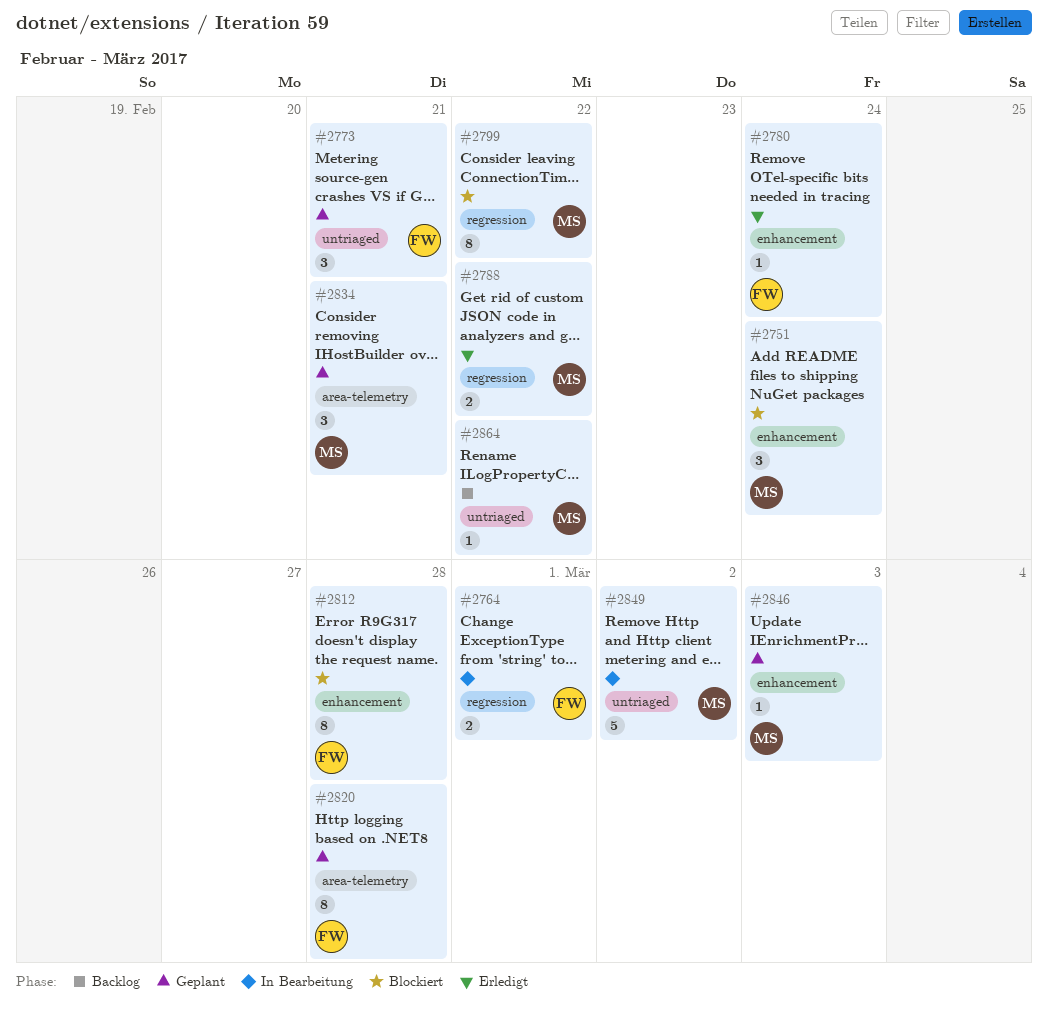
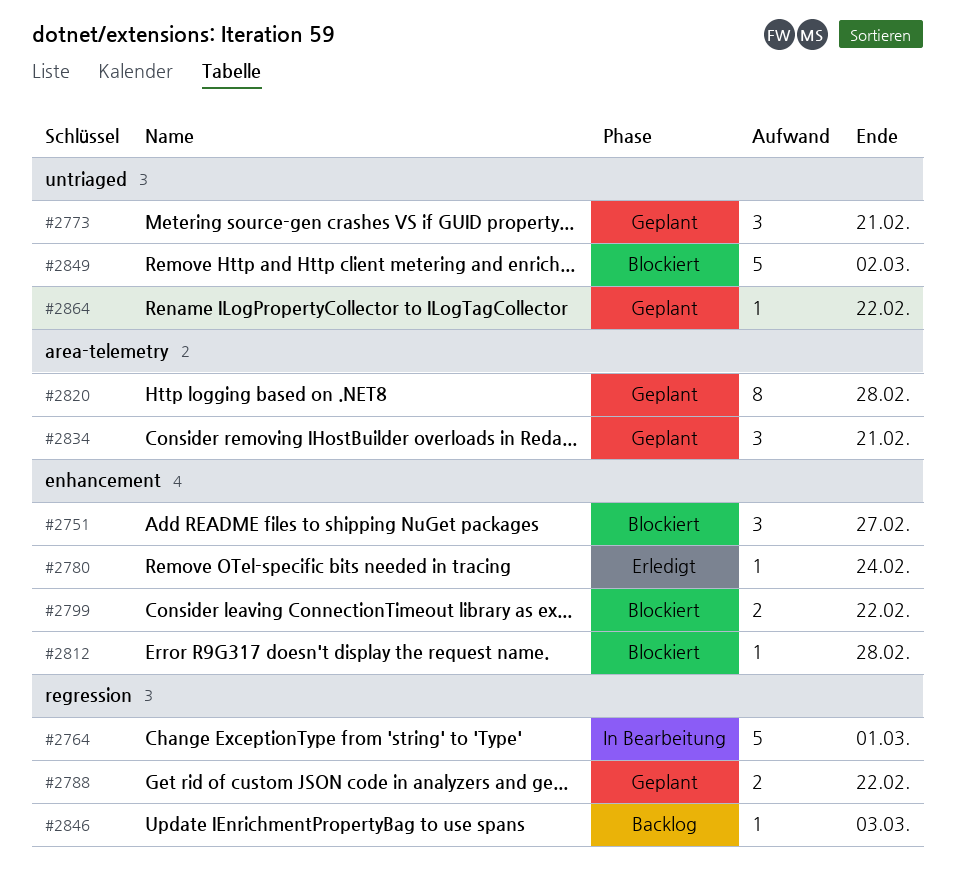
#2751, due: Feb 24 -> Feb 27
#2764, estimate: 2 -> 5
#2788, status: Erledigt -> Geplant
#2799, label: regression -> enhancement
#2799, estimate: 8 -> 2
#2812, estimate: 8 -> 1
#2846, status: Geplant -> Backlog
#2846, label: enhancement -> regression
#2849, status: In Bearbeitung -> Blockiert
#2864, status: Backlog -> Geplant

